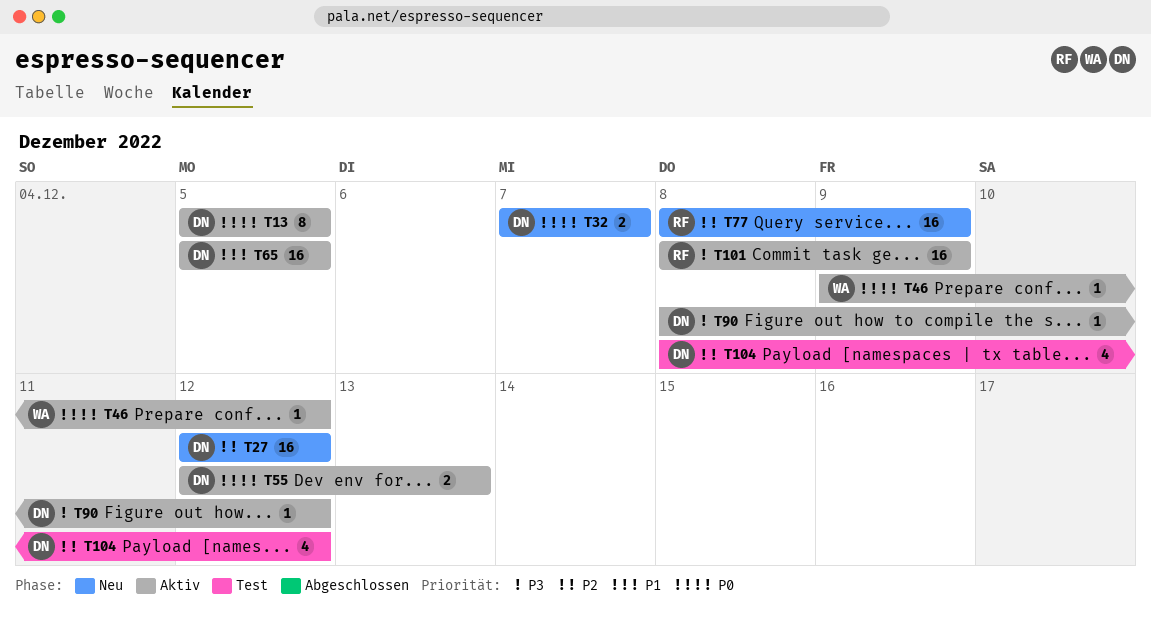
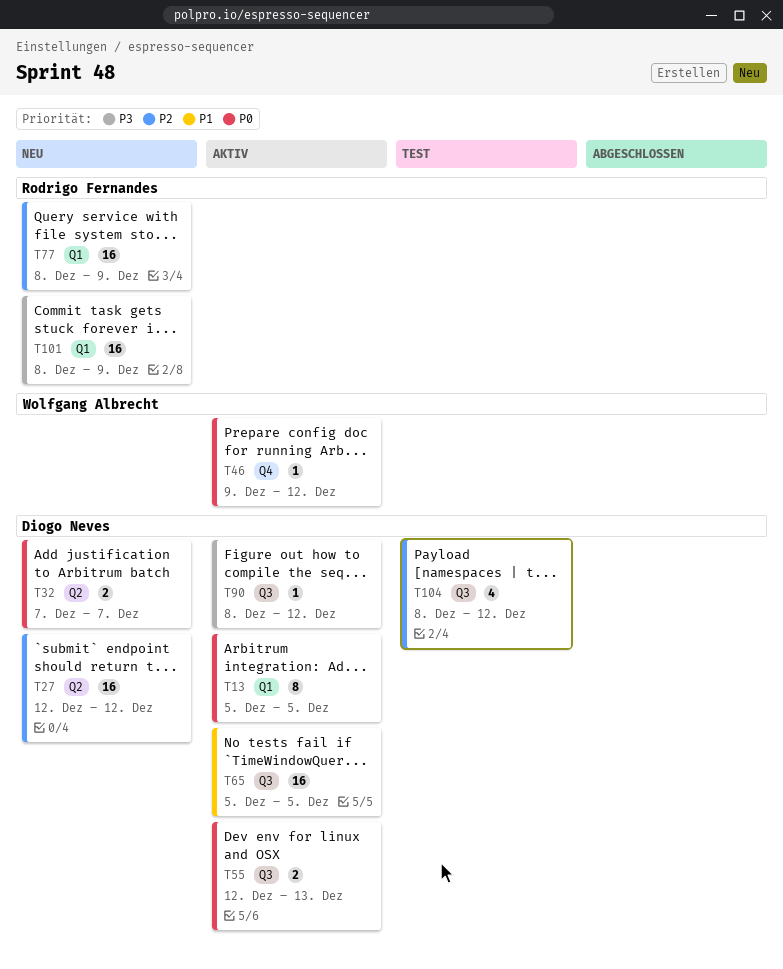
T101, status: Aktiv -> Neu

